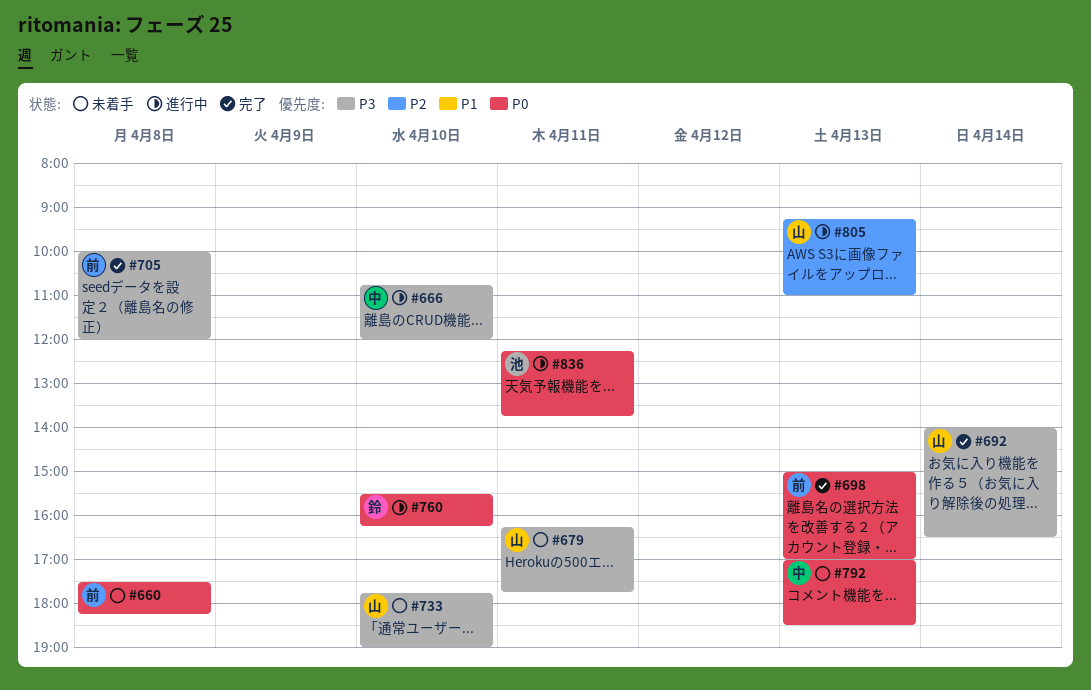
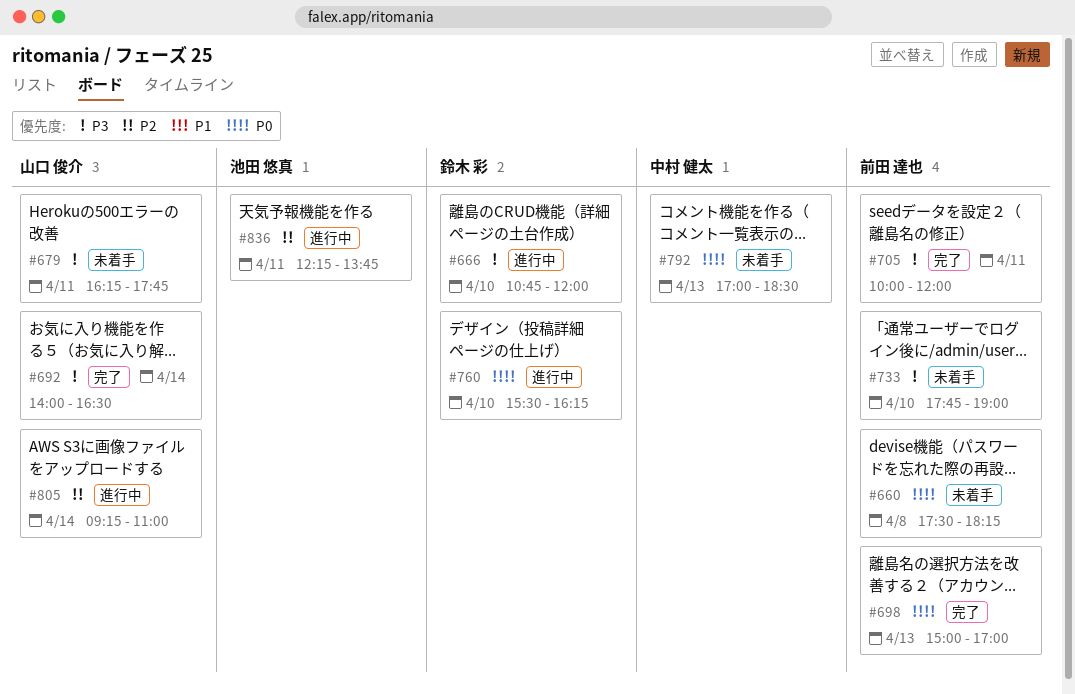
#666, owner: 中村 健太 -> 鈴木 彩
#705, day: Apr 8 -> Apr 11
#733, owner: 山口 俊介 -> 前田 達也
#805, day: Apr 13 -> Apr 14
#836, priority: P0 -> P2

